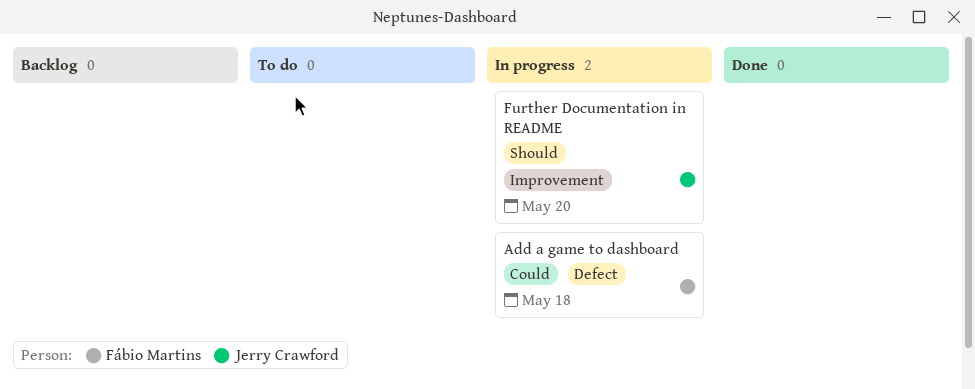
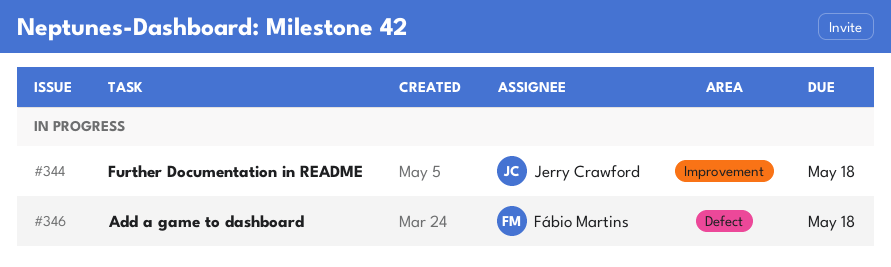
Further Documentation in README, due: May 20 -> May 18

